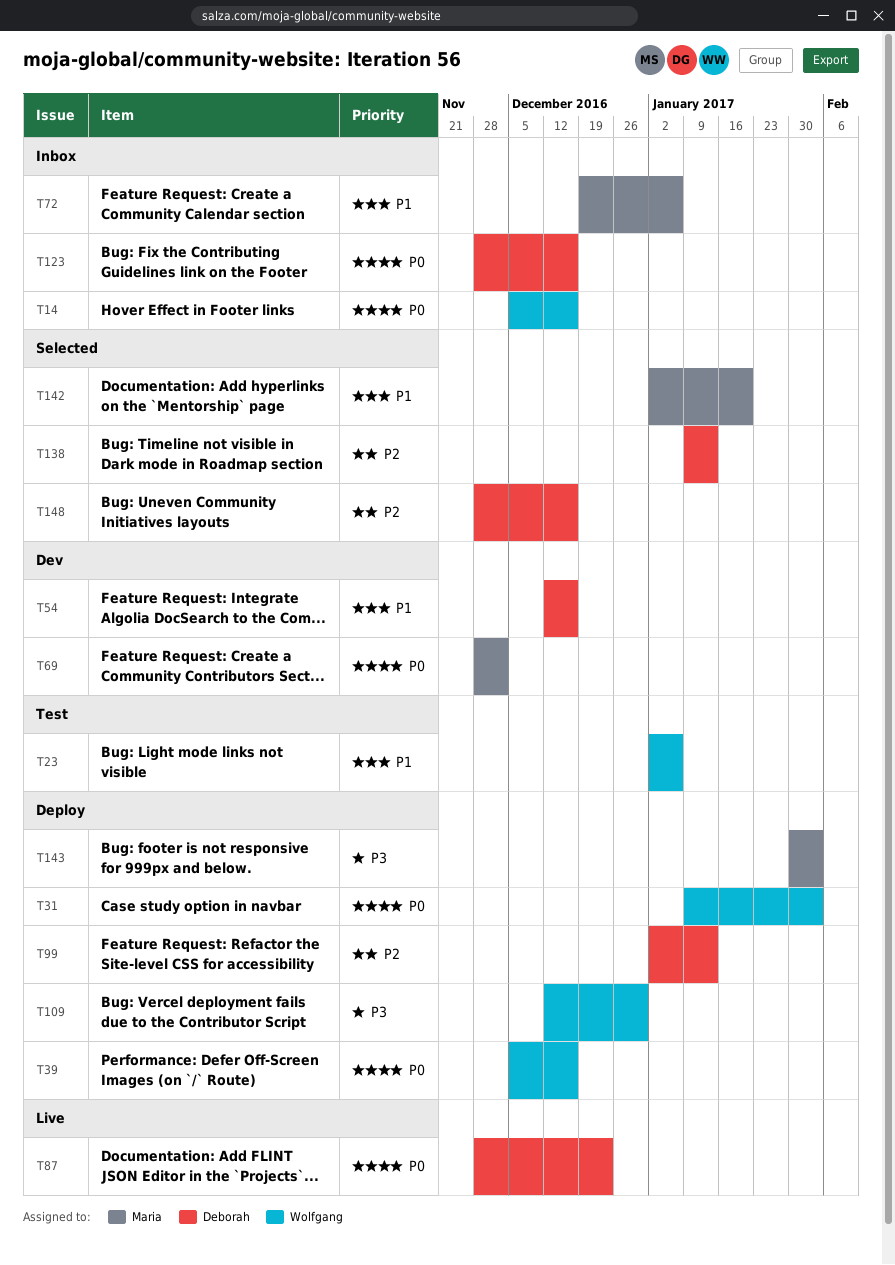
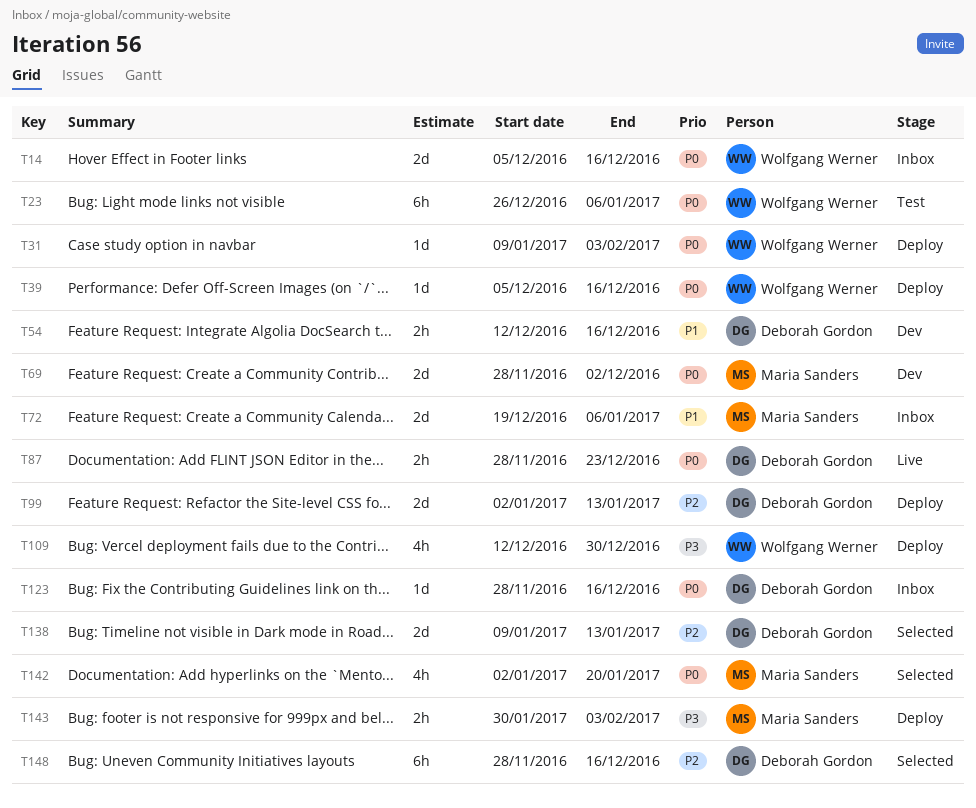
T23, priority: P1 -> P0
T23, start: Jan 2 -> Dec 26
T142, priority: P1 -> P0

